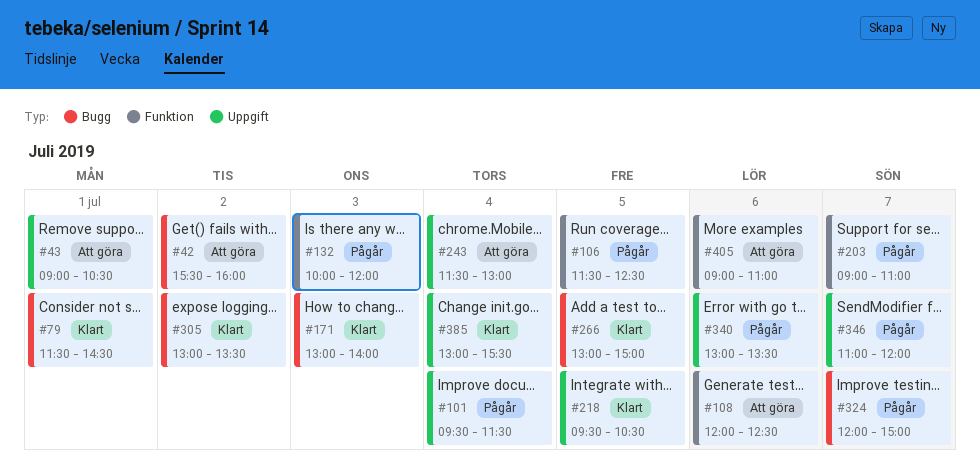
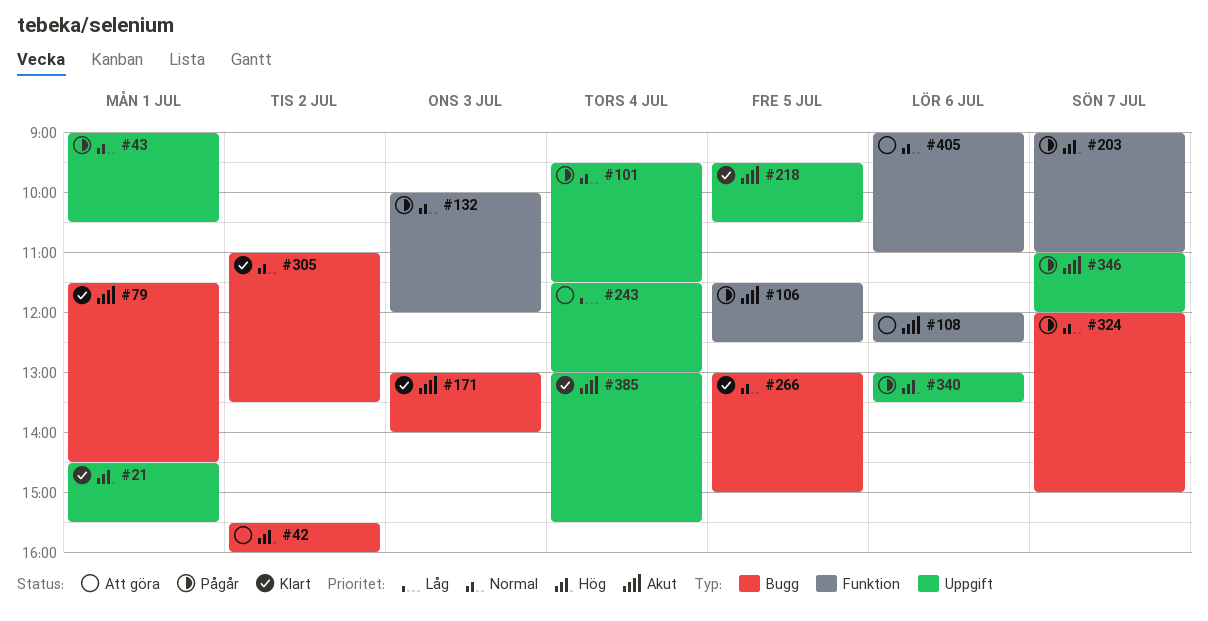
#21: none -> present
#43, status: Att göra -> Pågår
#305, begins: 13:00 -> 11:00

